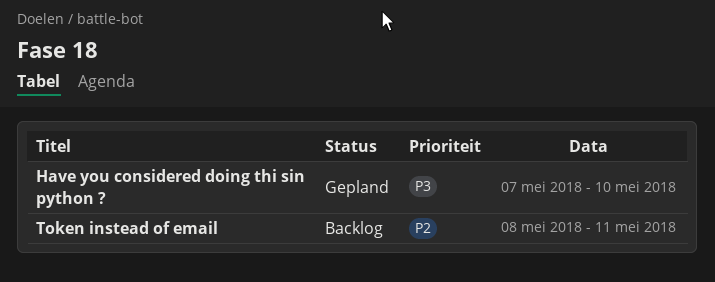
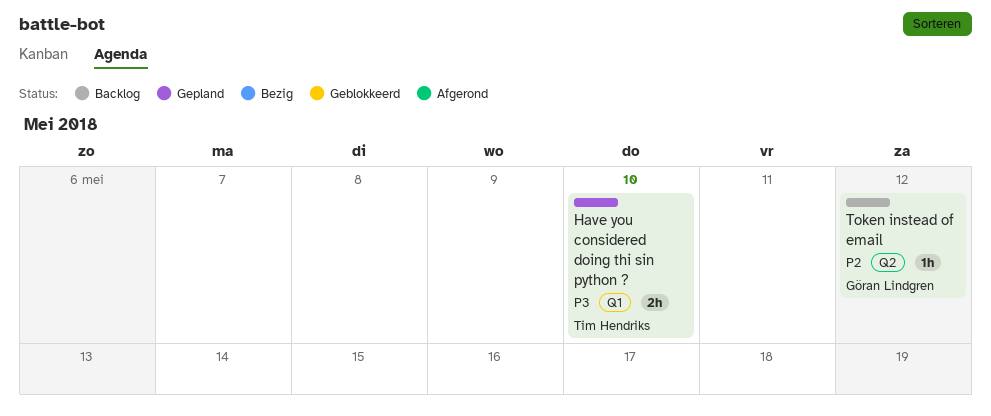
Token instead of email, due: May 11 -> May 12

